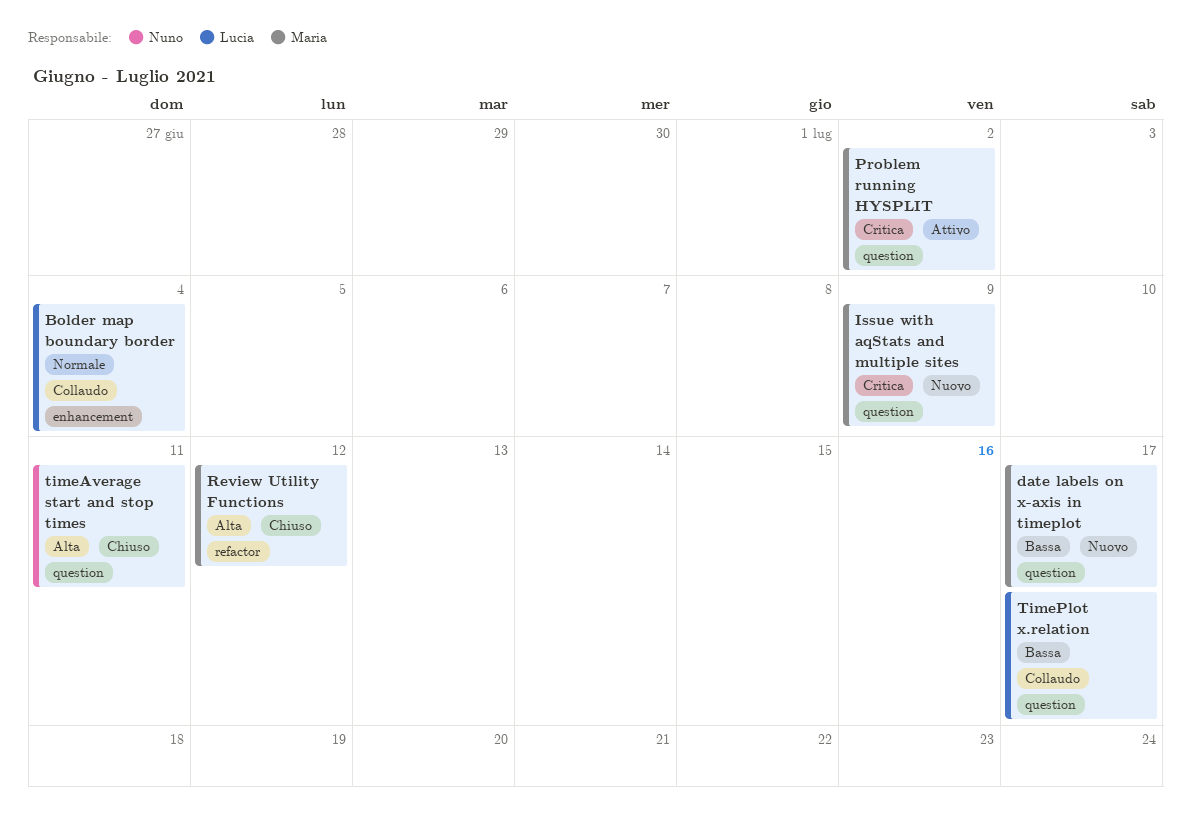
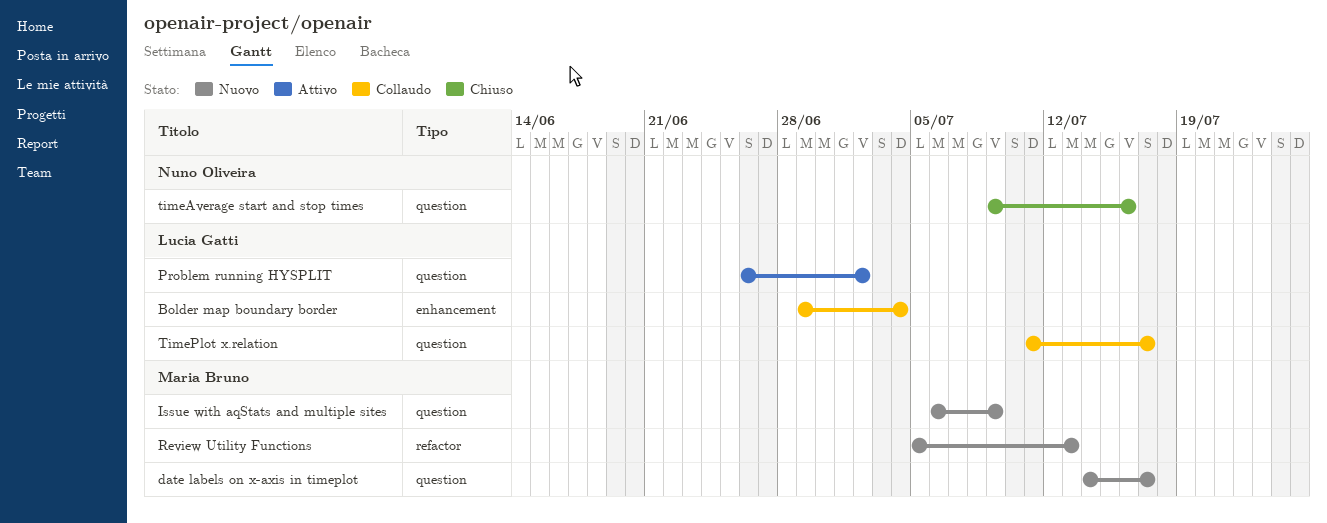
Problem running HYSPLIT, owner: Maria Bruno -> Lucia Gatti
Review Utility Functions, status: Chiuso -> Nuovo
Review Utility Functions, due: Jul 12 -> Jul 13
timeAverage start and stop times, due: Jul 11 -> Jul 16

